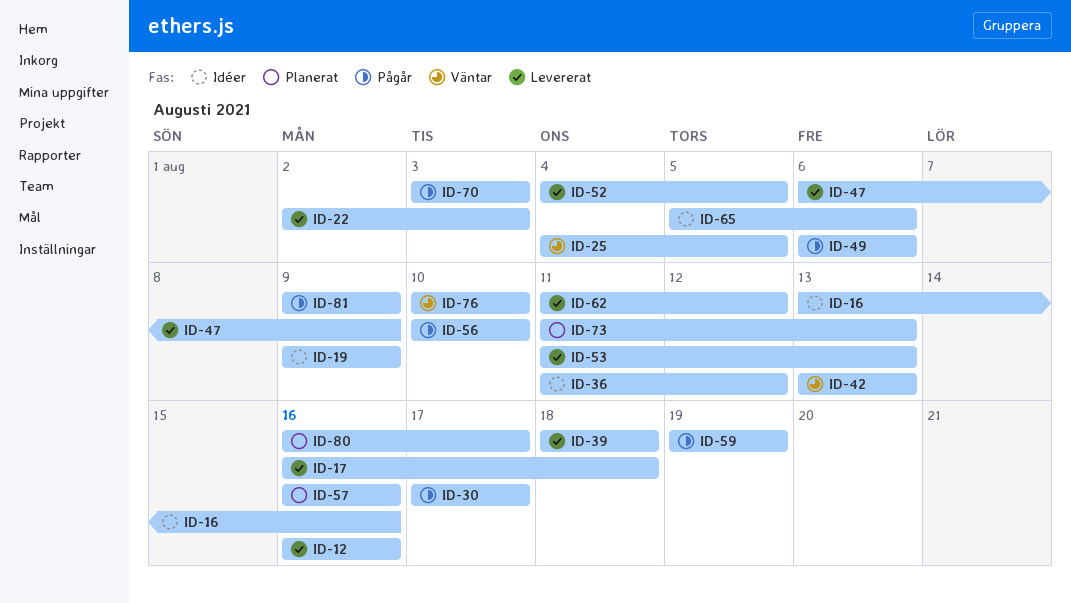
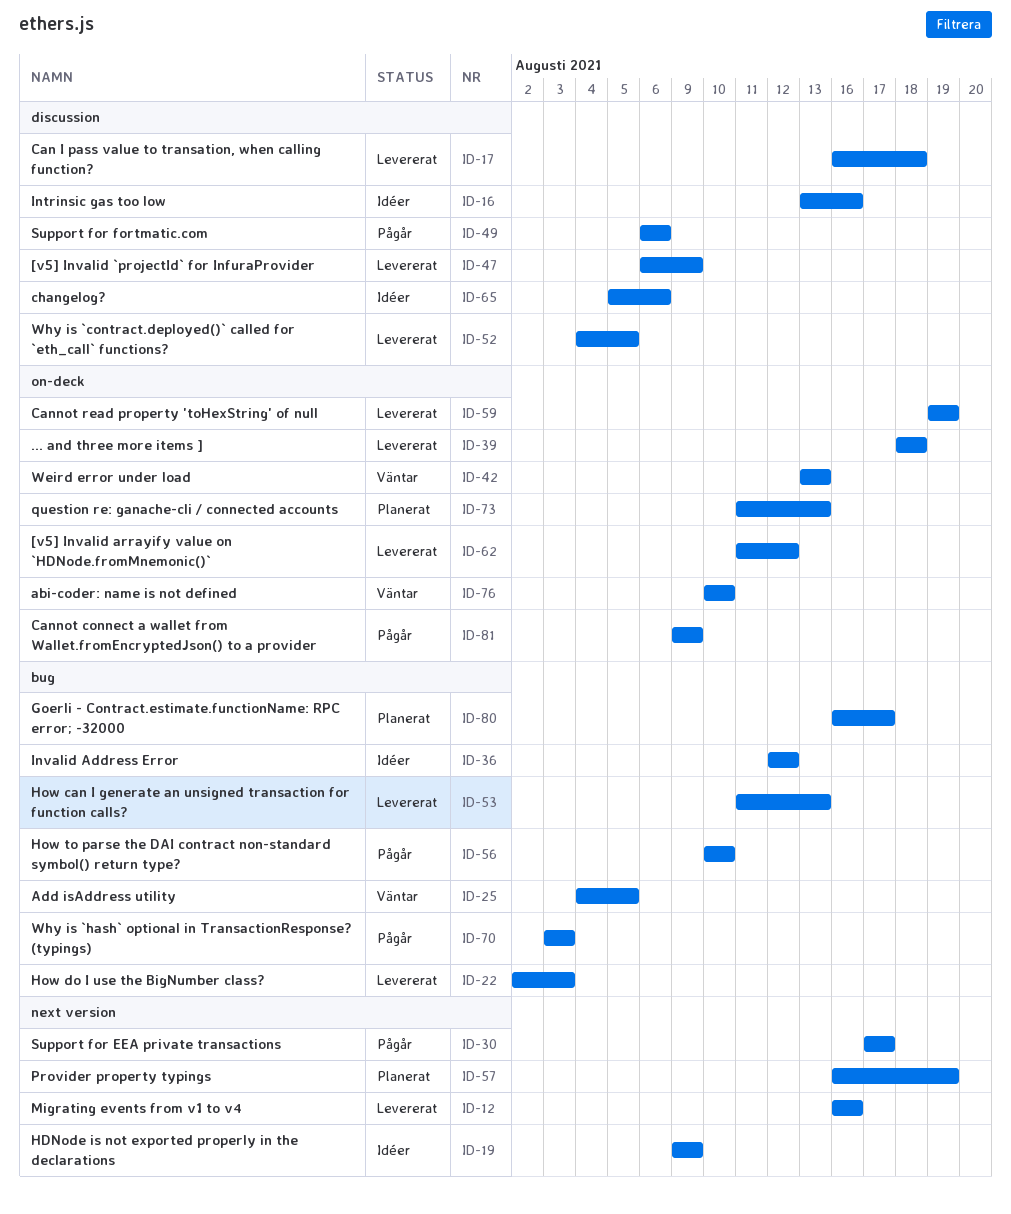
ID-36, start: Aug 11 -> Aug 12
ID-57, due: Aug 16 -> Aug 19
ID-59, status: Pågår -> Levererat

